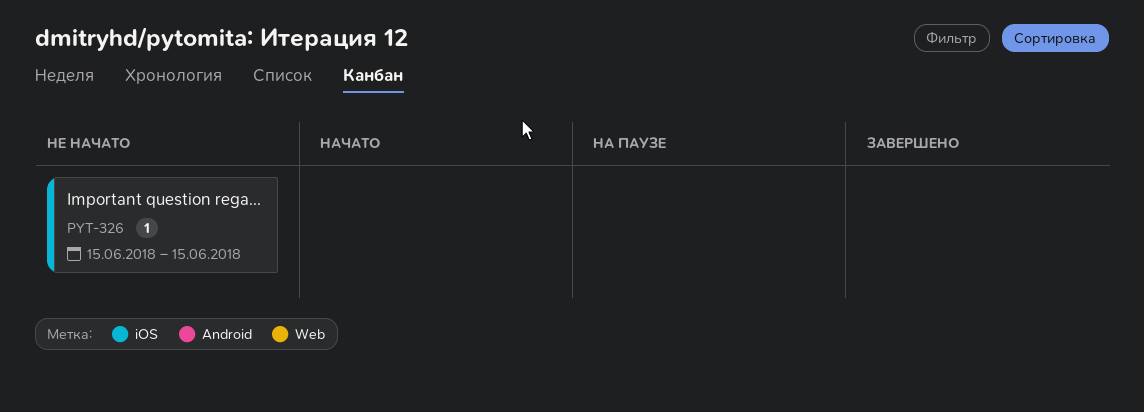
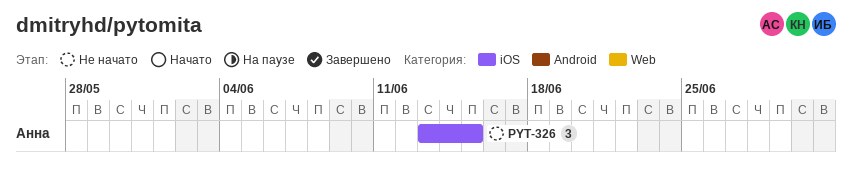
PYT-326, estimate: 1 -> 3
PYT-326, start: Jun 15 -> Jun 13

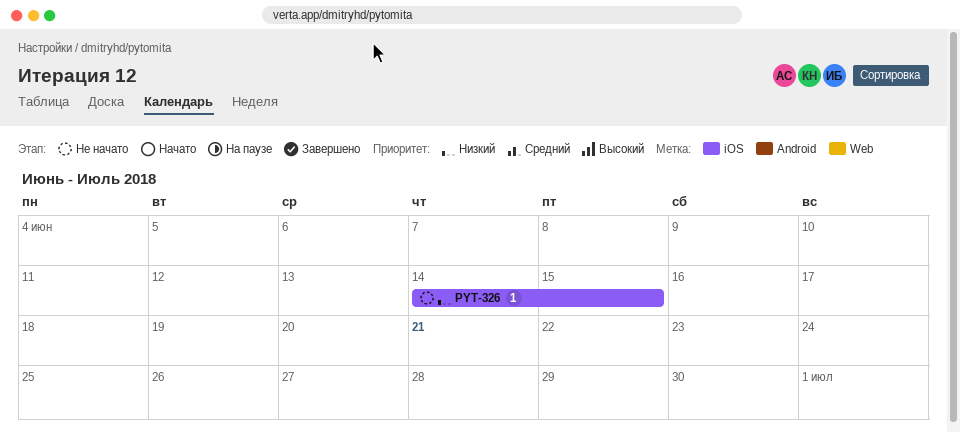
PYT-326, estimate: 3 -> 1
PYT-326, start: Jun 13 -> Jun 14

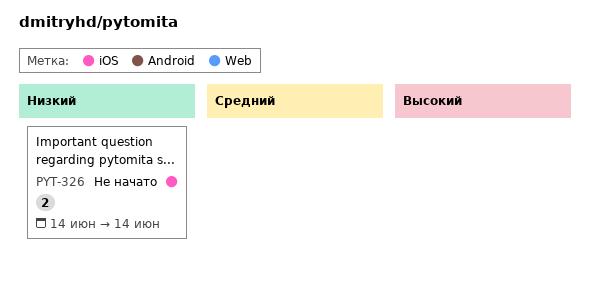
PYT-326, estimate: 1 -> 2
PYT-326, due: Jun 15 -> Jun 14

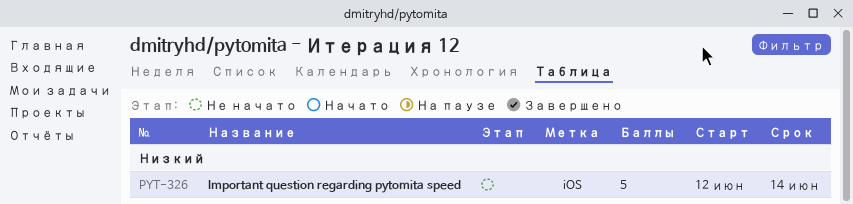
PYT-326, estimate: 2 -> 5
PYT-326, start: Jun 14 -> Jun 12

